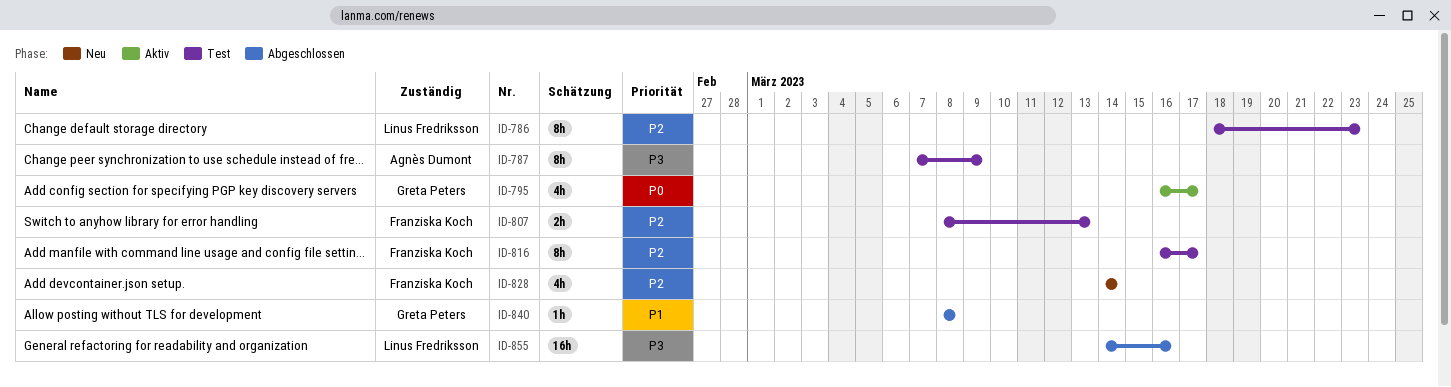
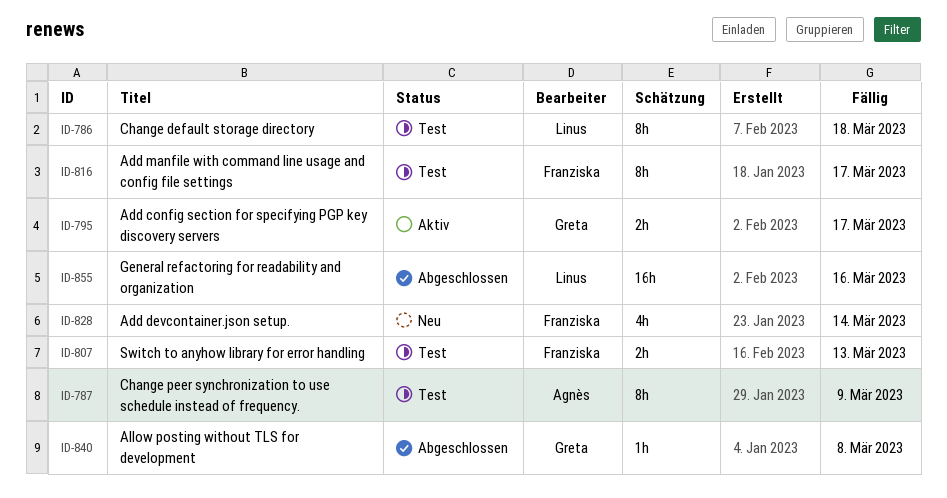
ID-786, due: Mar 23 -> Mar 18
ID-795, estimate: 4h -> 2h

